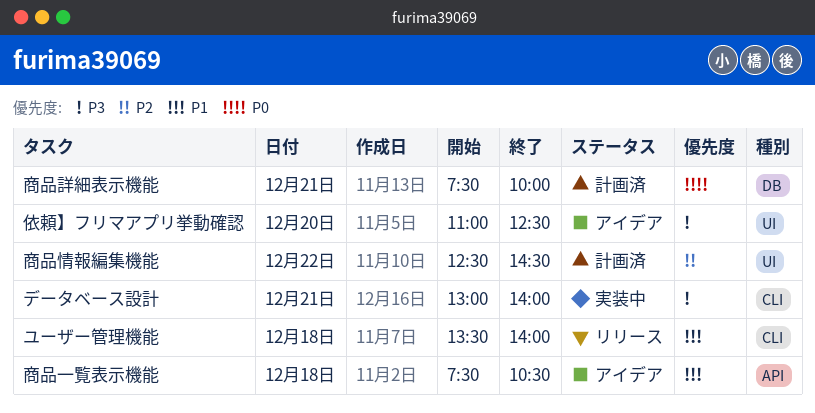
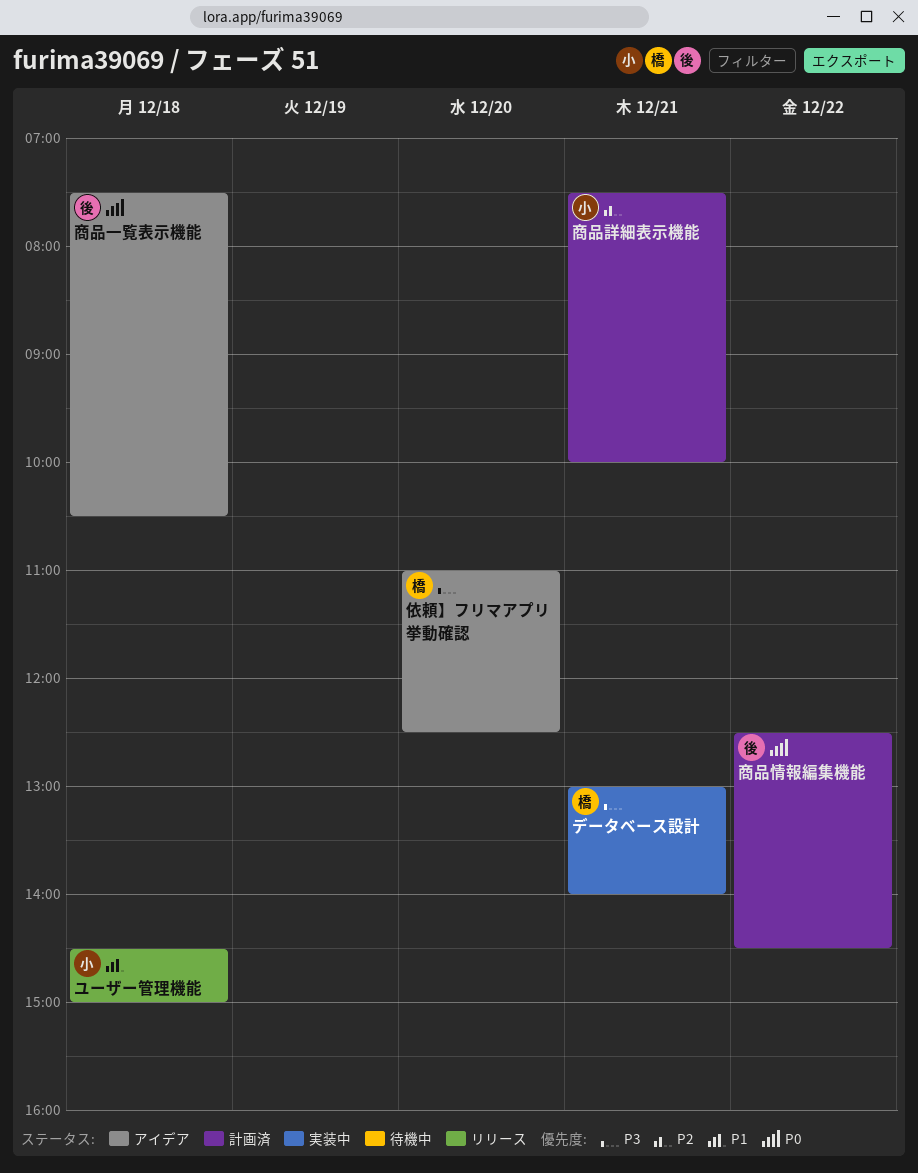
ユーザー管理機能, begins: 13:30 -> 14:30
ユーザー管理機能, ends: 14:00 -> 15:00
商品一覧表示機能, priority: P1 -> P0
商品情報編集機能, priority: P2 -> P0
商品詳細表示機能, priority: P0 -> P2

